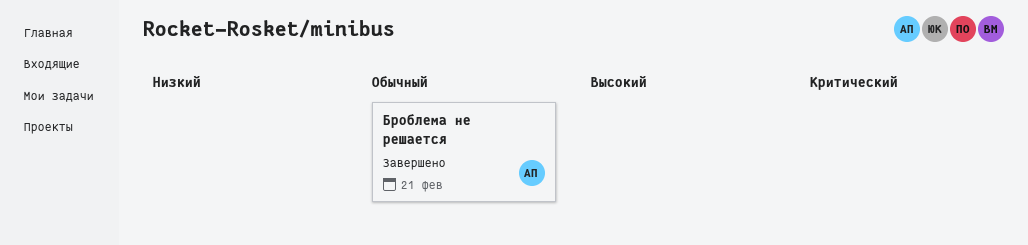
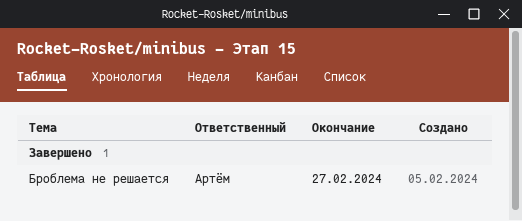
Броблема не решается, due: Feb 21 -> Feb 27

